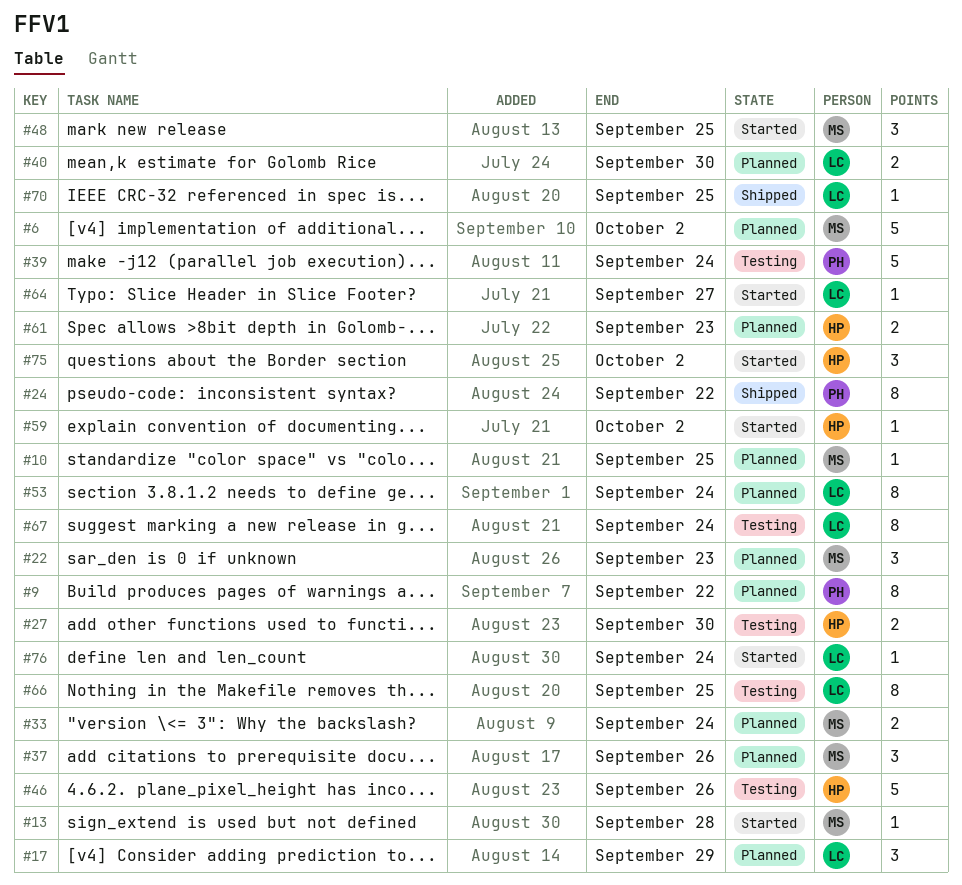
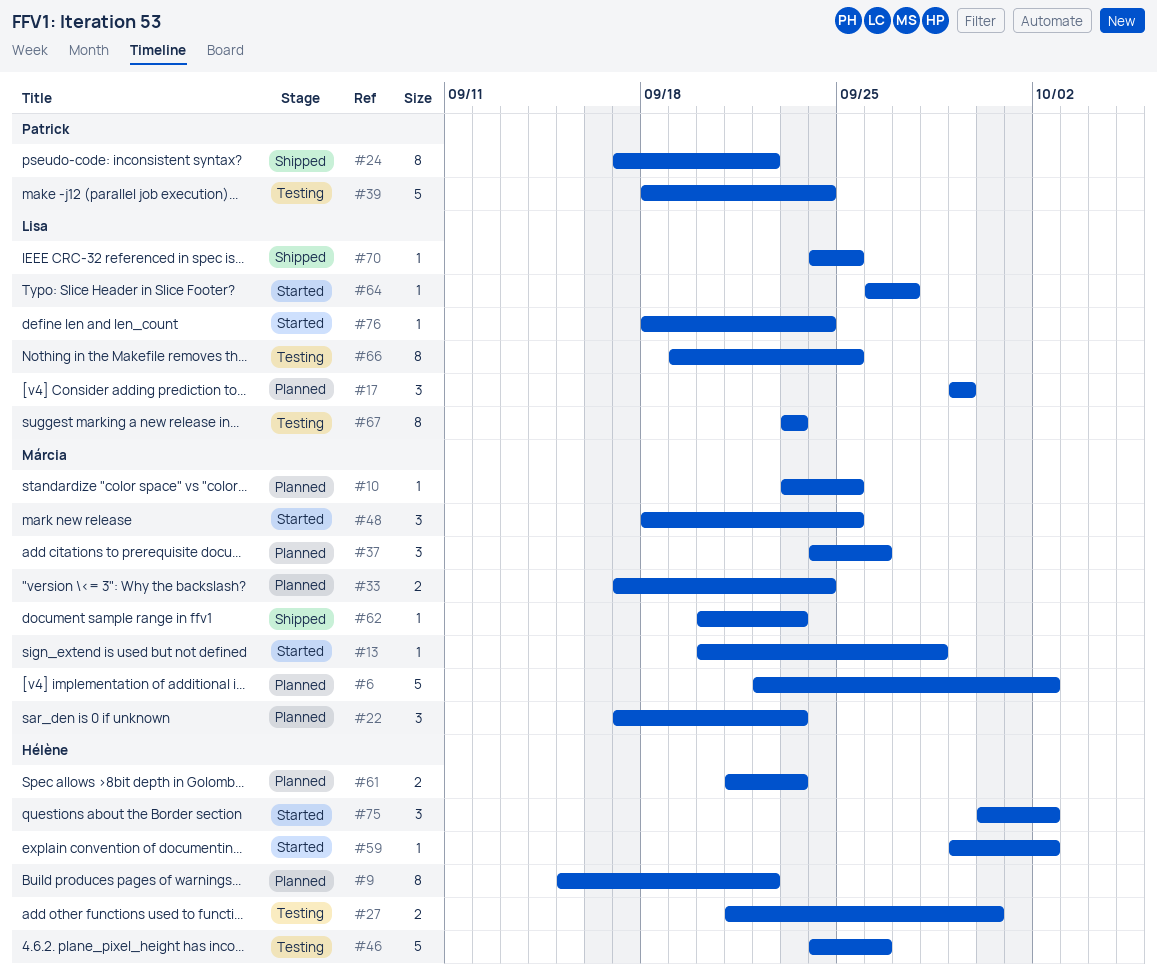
#9, owner: Patrick -> Hélène
#40: present -> none
#53: present -> none
#62: none -> present
#67, due: Sep 24 -> Sep 23

